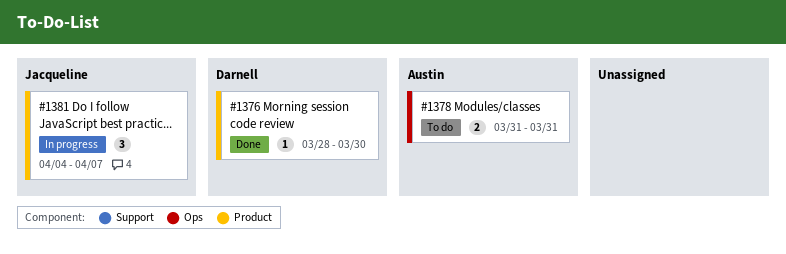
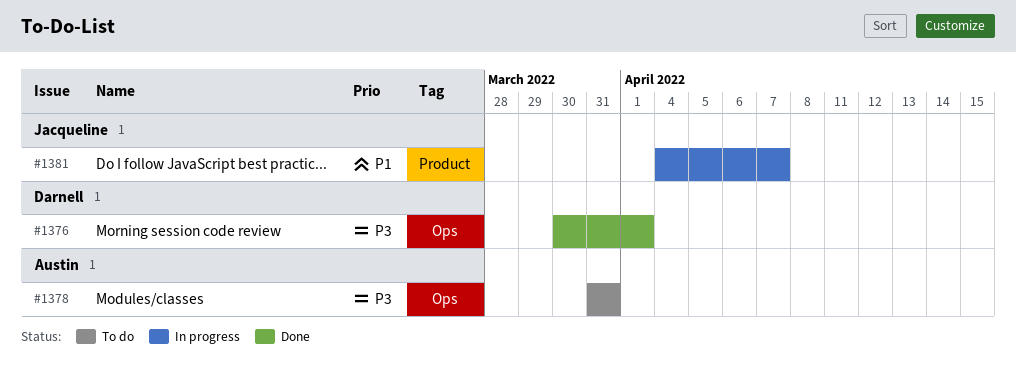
#1376, label: Product -> Ops
#1376, start: Mar 28 -> Mar 30
#1376, due: Mar 30 -> Apr 1

